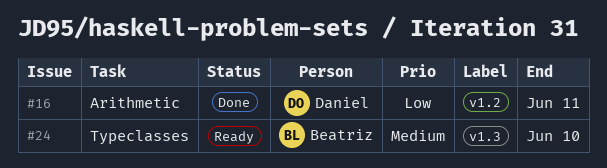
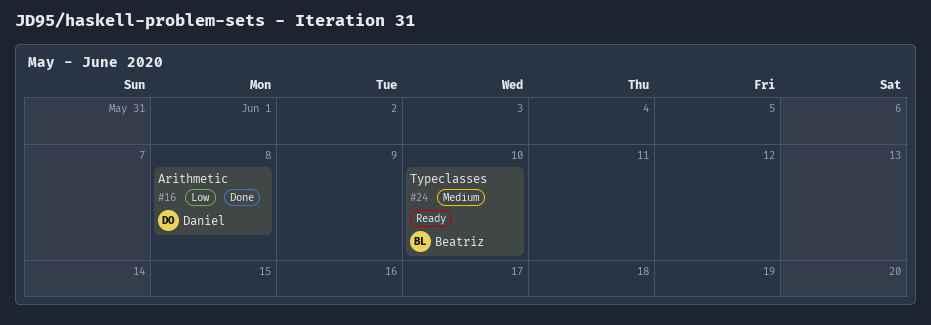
#16, due: Jun 11 -> Jun 8

